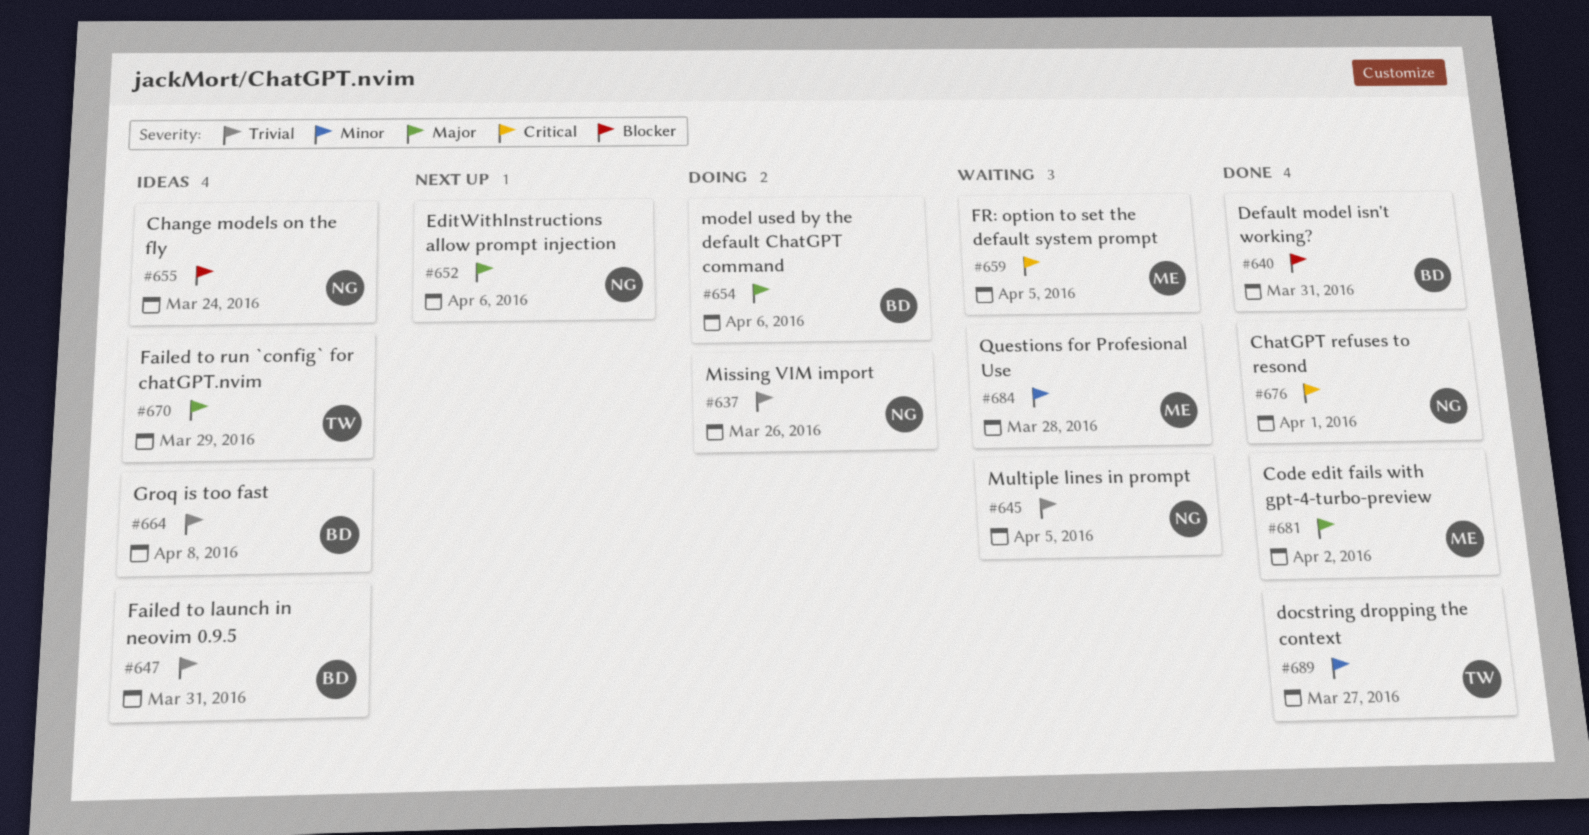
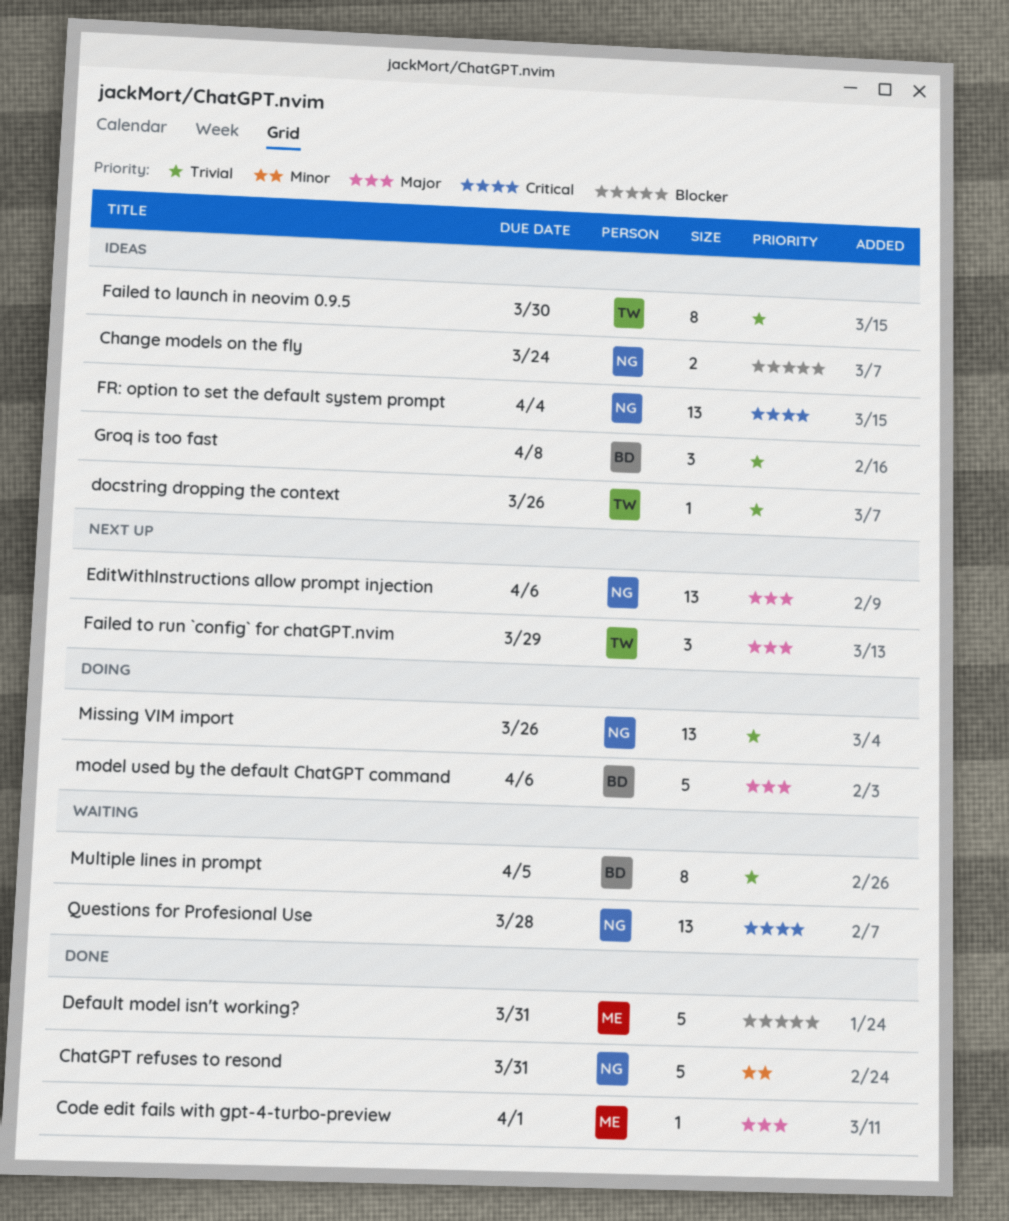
ChatGPT refuses to resond, priority: Critical -> Minor
ChatGPT refuses to resond, due: Apr 1 -> Mar 31
Code edit fails with gpt-4-turbo-preview, due: Apr 2 -> Apr 1
Default model isn't working?, owner: BD -> ME
docstring dropping the context, status: Done -> Ideas
docstring dropping the context, priority: Minor -> Trivial
docstring dropping the context, due: Mar 27 -> Mar 26
Failed to launch in neovim 0.9.5, owner: BD -> TW
Failed to launch in neovim 0.9.5, due: Mar 31 -> Mar 30
Failed to run `config` for chatGPT.nvim, status: Ideas -> Next up
FR: option to set the default system prompt, status: Waiting -> Ideas
FR: option to set the default system prompt, owner: ME -> NG
FR: option to set the default system prompt, due: Apr 5 -> Apr 4
Multiple lines in prompt, owner: NG -> BD
Questions for Profesional Use, owner: ME -> NG
Questions for Profesional Use, priority: Minor -> Critical

